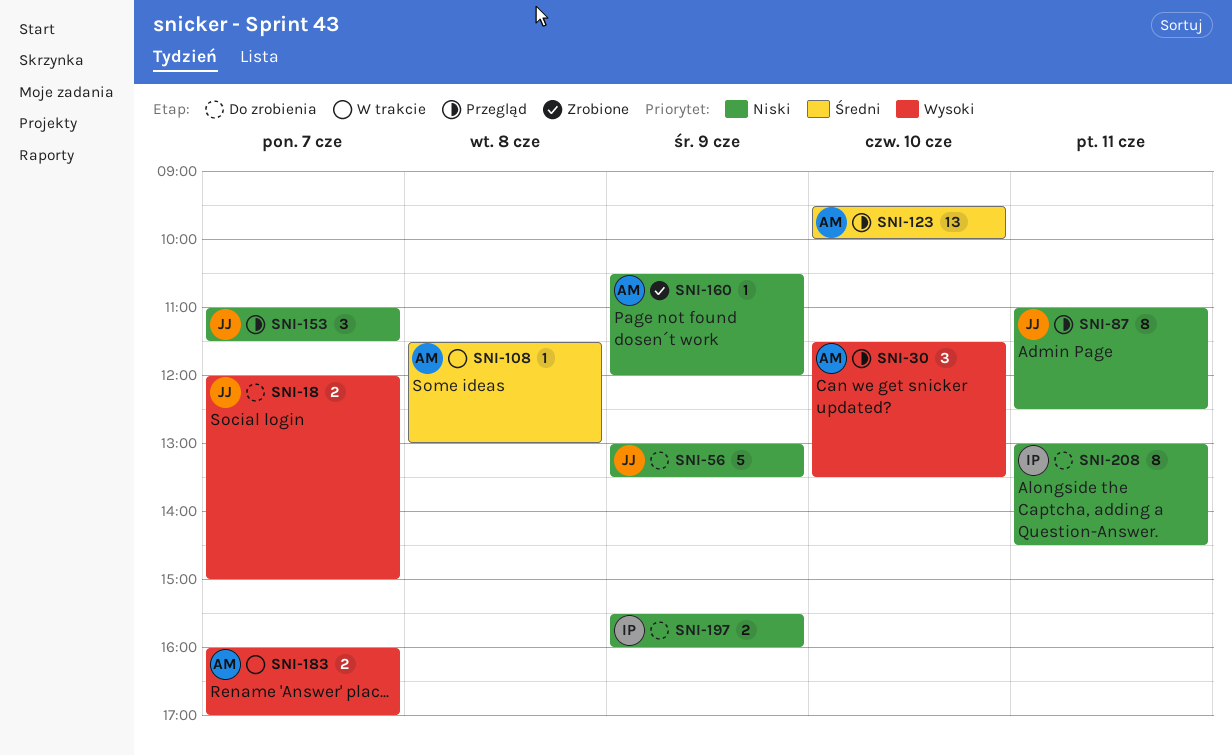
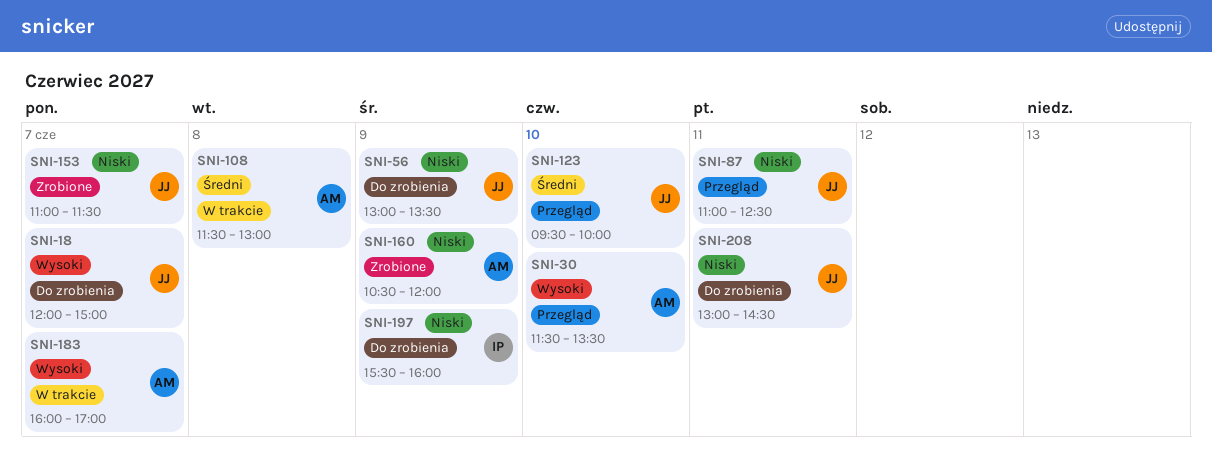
SNI-123, owner: AM -> JJ
SNI-153, status: Przegląd -> Zrobione
SNI-208, owner: IP -> JJ

